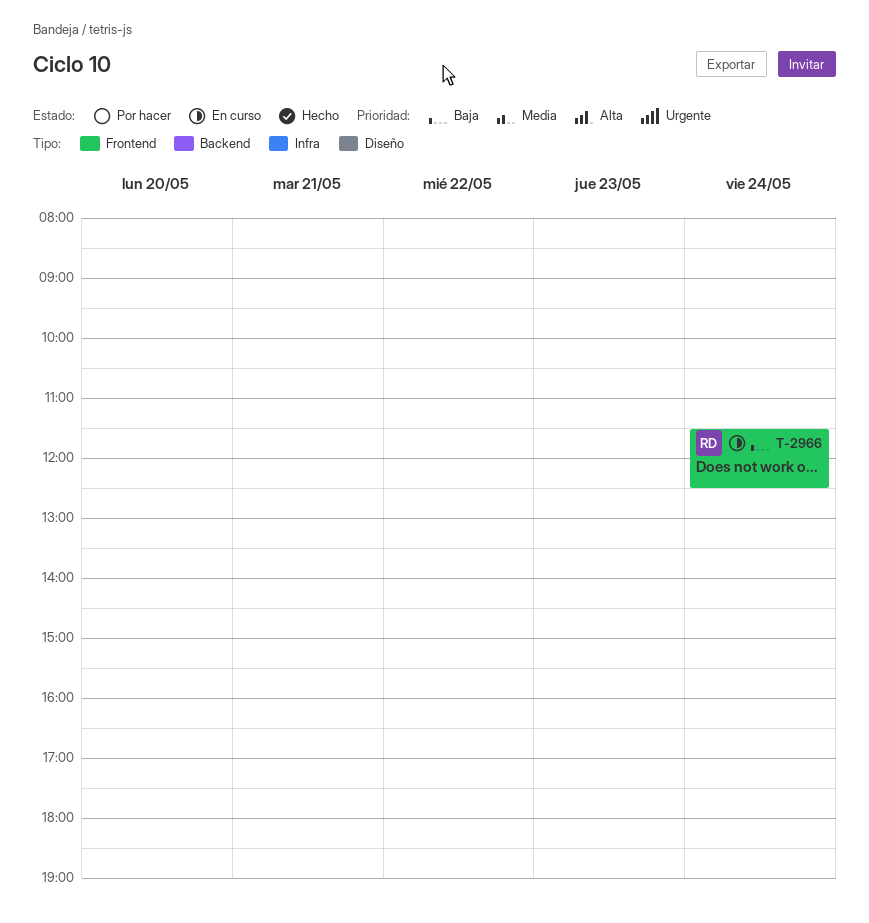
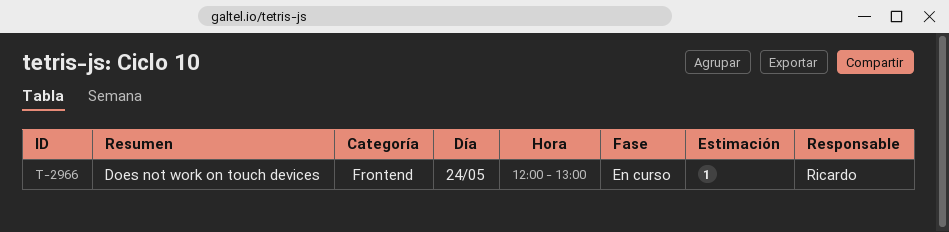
T-2966, begins: 11:30 -> 12:00
T-2966, ends: 12:30 -> 13:00

